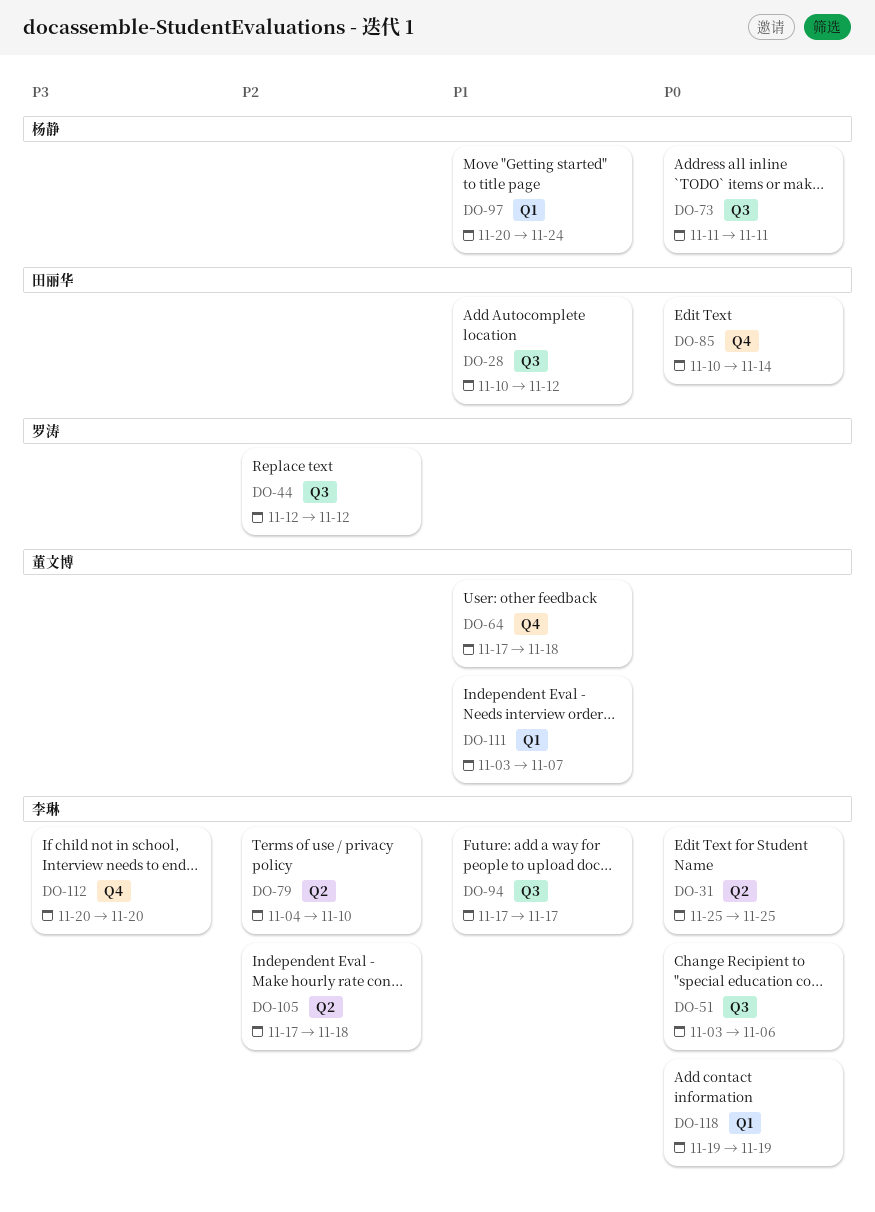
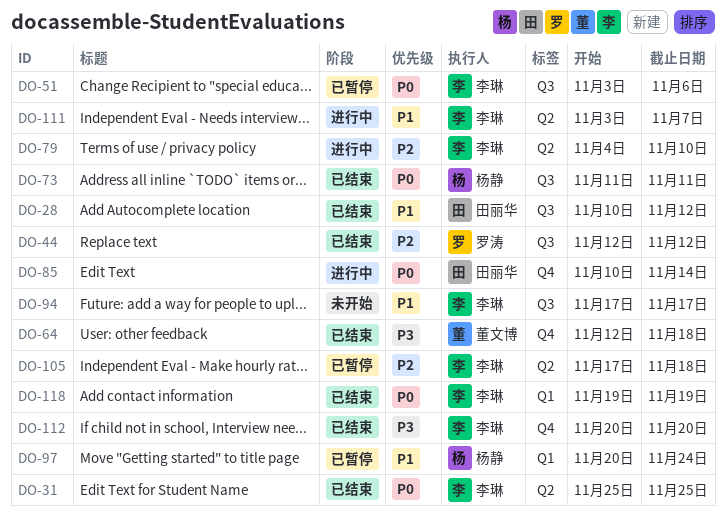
DO-64, priority: P1 -> P3
DO-64, start: Nov 17 -> Nov 12
DO-111, owner: 董文博 -> 李琳
DO-111, label: Q1 -> Q2

